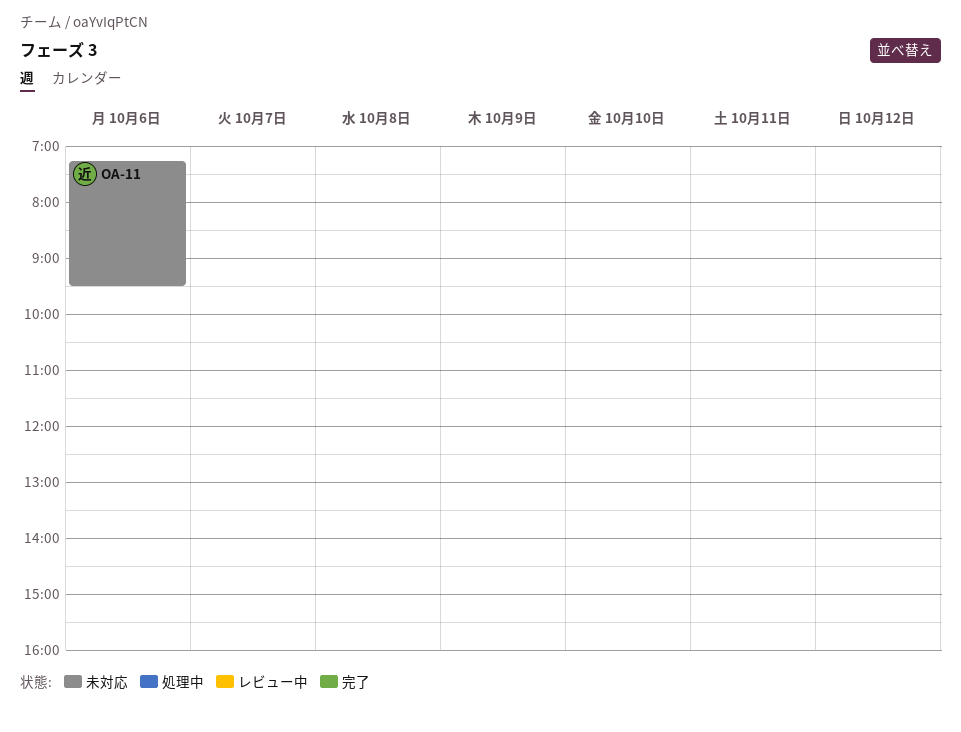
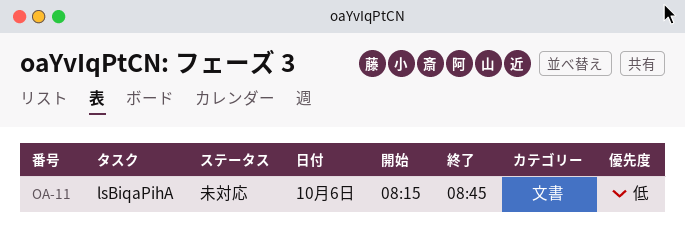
OA-11, begins: 07:15 -> 08:15
OA-11, ends: 09:30 -> 08:45

